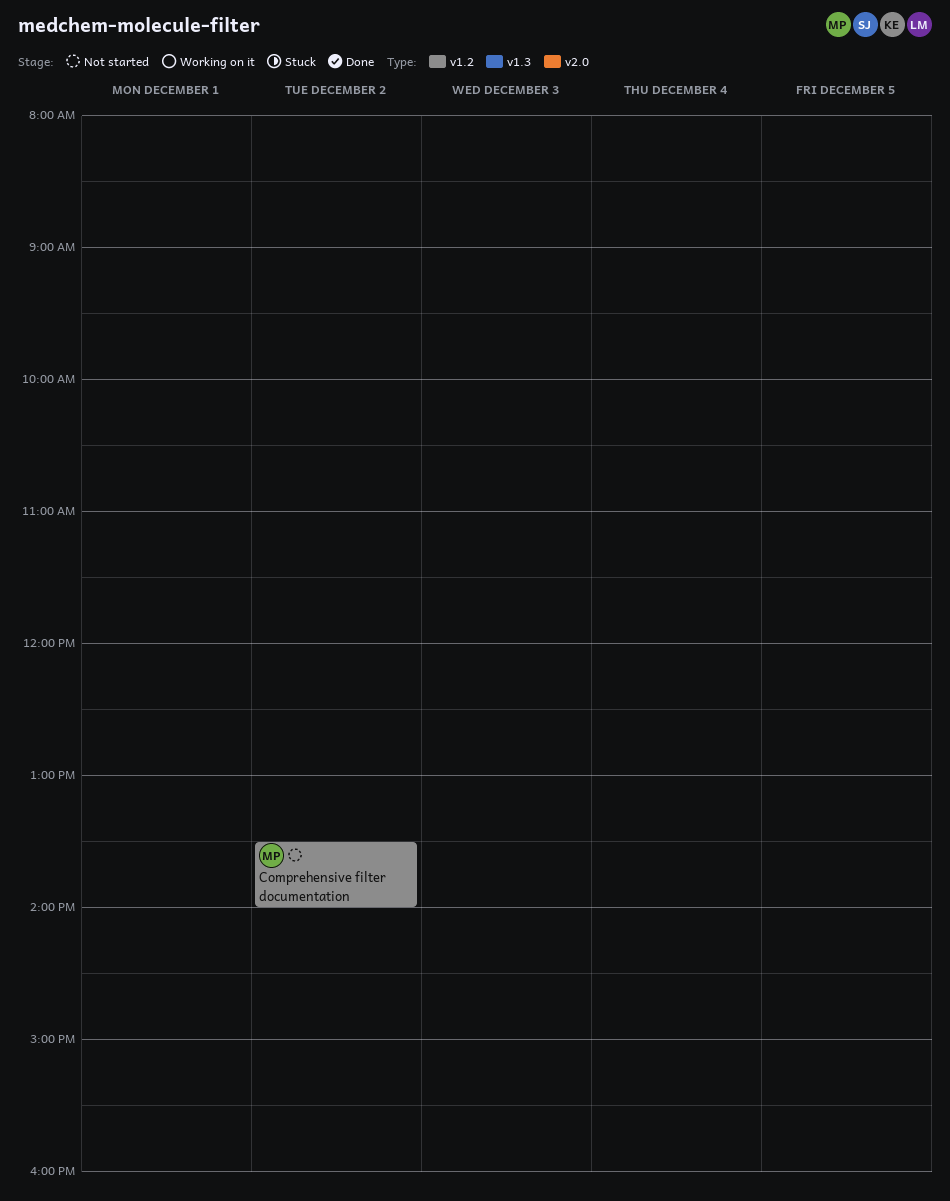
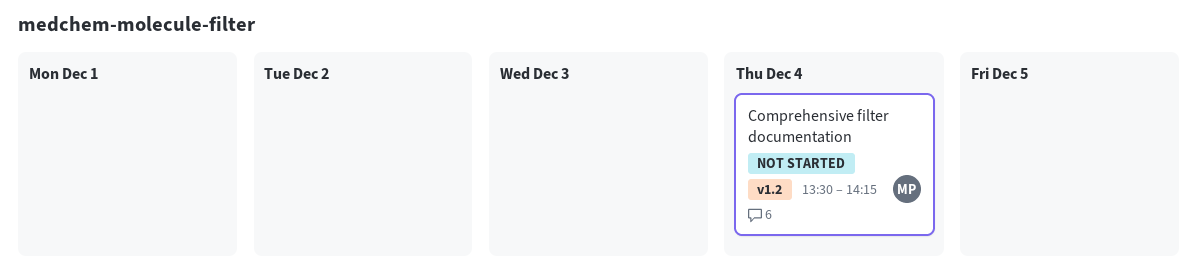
Comprehensive filter documentation, day: Dec 2 -> Dec 4
Comprehensive filter documentation, ends: 14:00 -> 14:15

